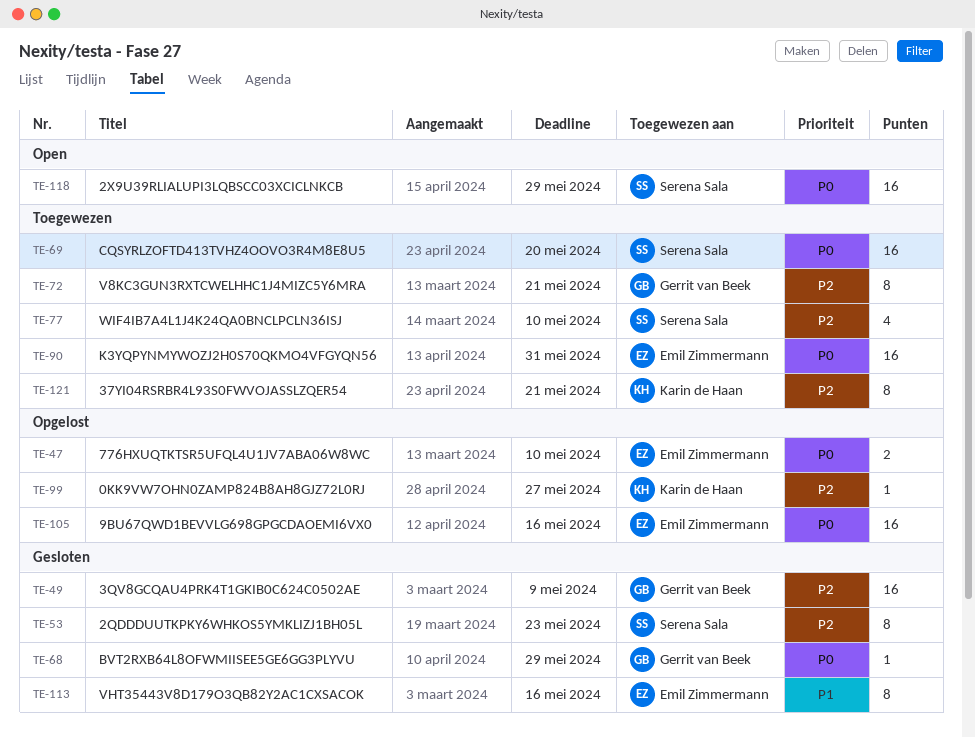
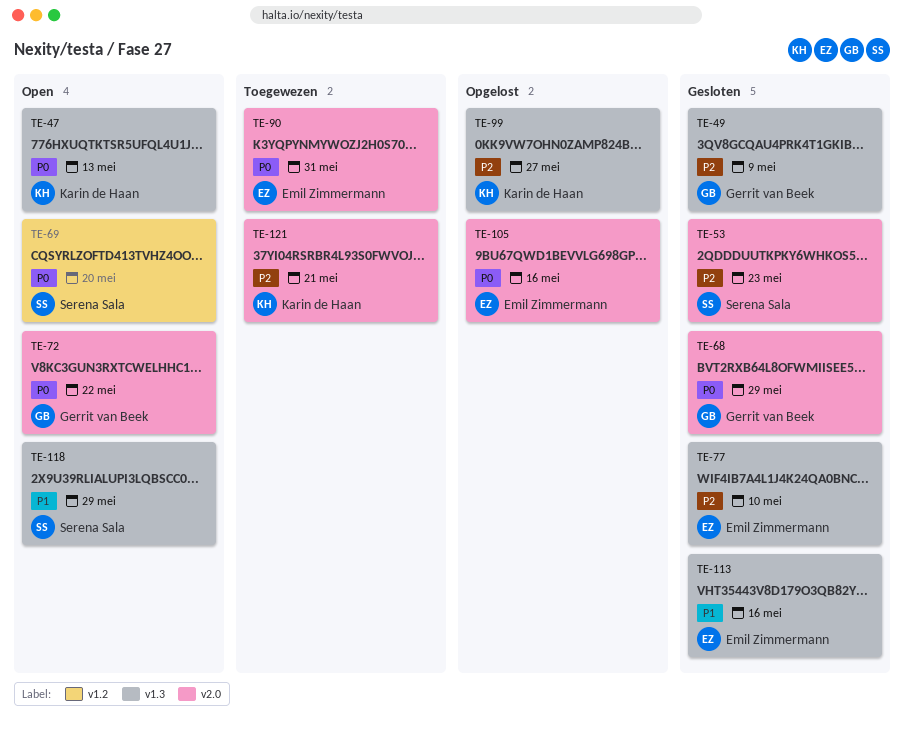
TE-47, status: Opgelost -> Open
TE-47, owner: Emil Zimmermann -> Karin de Haan
TE-47, due: May 10 -> May 13
TE-69, status: Toegewezen -> Open
TE-72, status: Toegewezen -> Open
TE-72, priority: P2 -> P0
TE-72, due: May 21 -> May 22
TE-77, status: Toegewezen -> Gesloten
TE-77, owner: Serena Sala -> Emil Zimmermann
TE-118, priority: P0 -> P1

